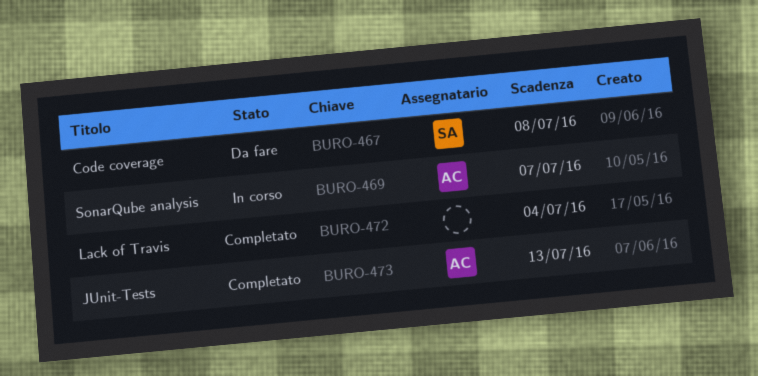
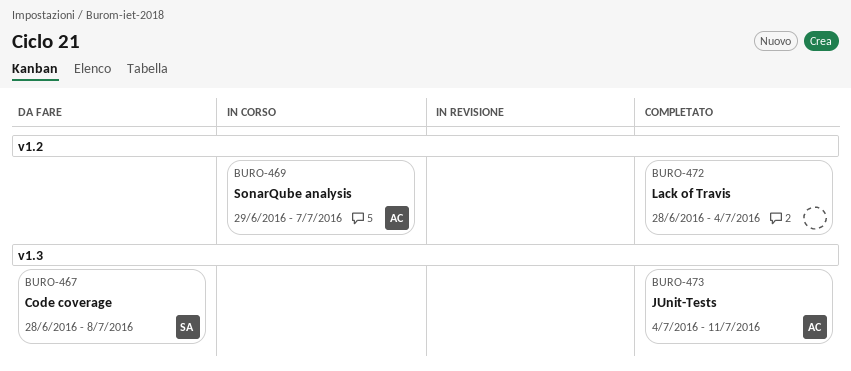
BURO-473, due: Jul 13 -> Jul 11

